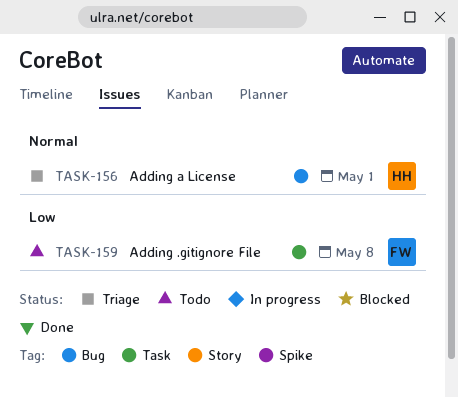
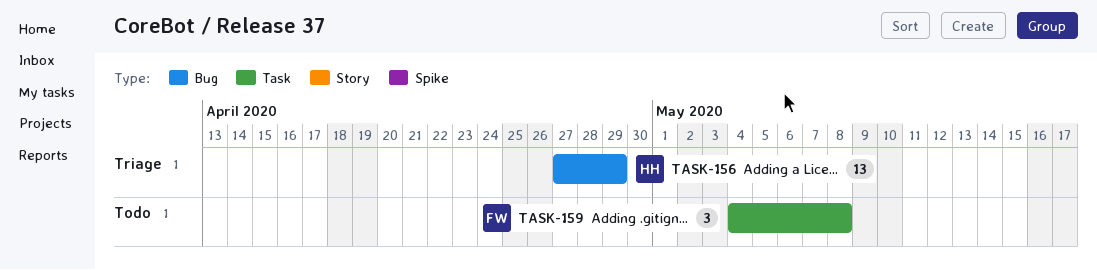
TASK-156, due: May 1 -> Apr 29

